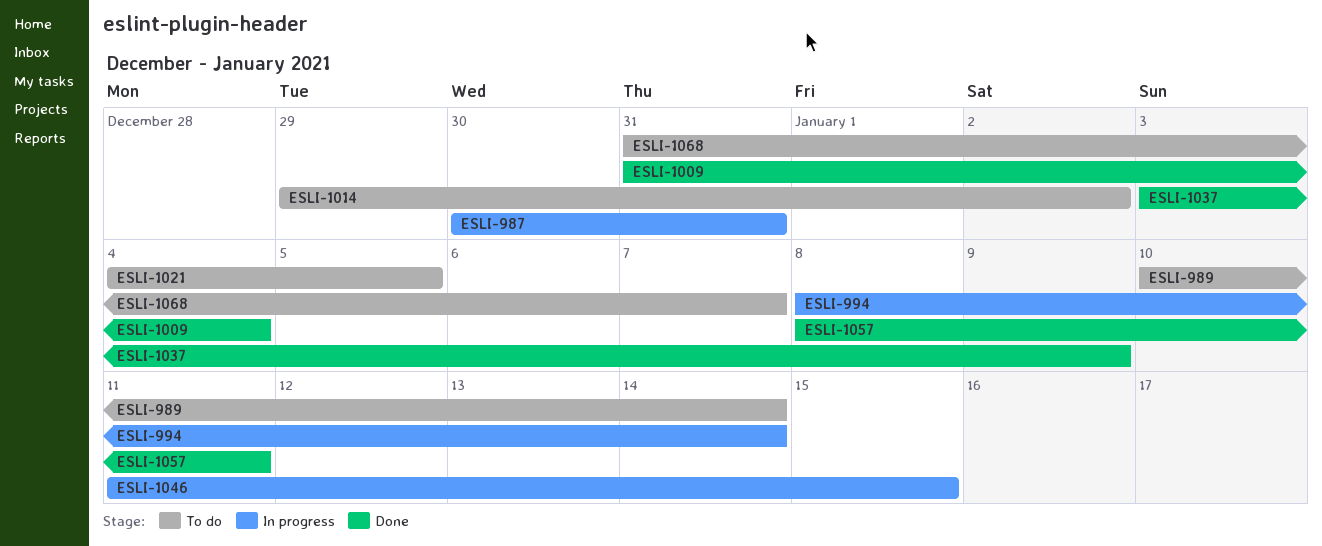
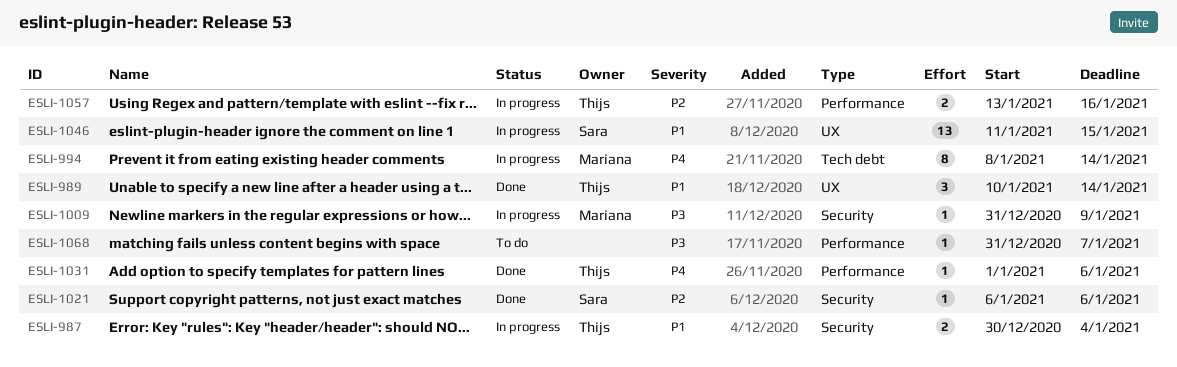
ESLI-987, due: Dec 31 -> Jan 4
ESLI-989, status: To do -> Done
ESLI-1009, status: Done -> In progress
ESLI-1009, due: Jan 4 -> Jan 9
ESLI-1014: present -> none
ESLI-1021, status: To do -> Done
ESLI-1021, start: Jan 4 -> Jan 6
ESLI-1021, due: Jan 5 -> Jan 6
ESLI-1031: none -> present
ESLI-1037: present -> none
ESLI-1057, status: Done -> In progress
ESLI-1057, start: Jan 8 -> Jan 13
ESLI-1057, due: Jan 11 -> Jan 16

